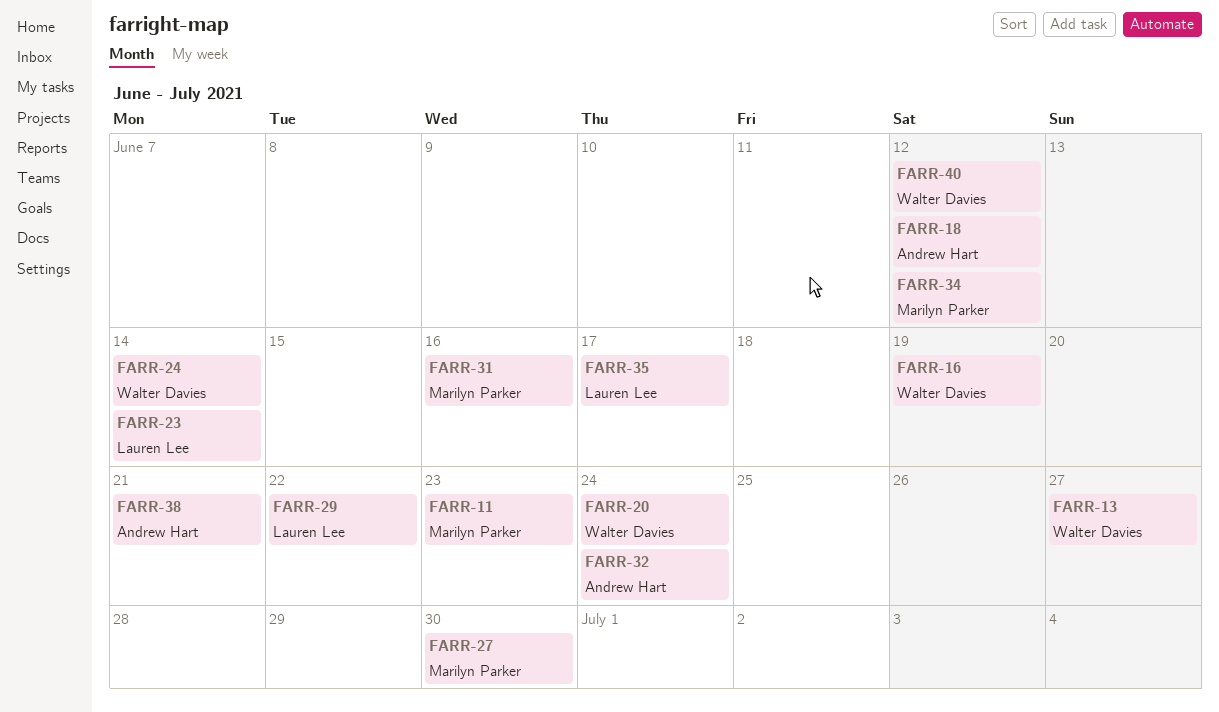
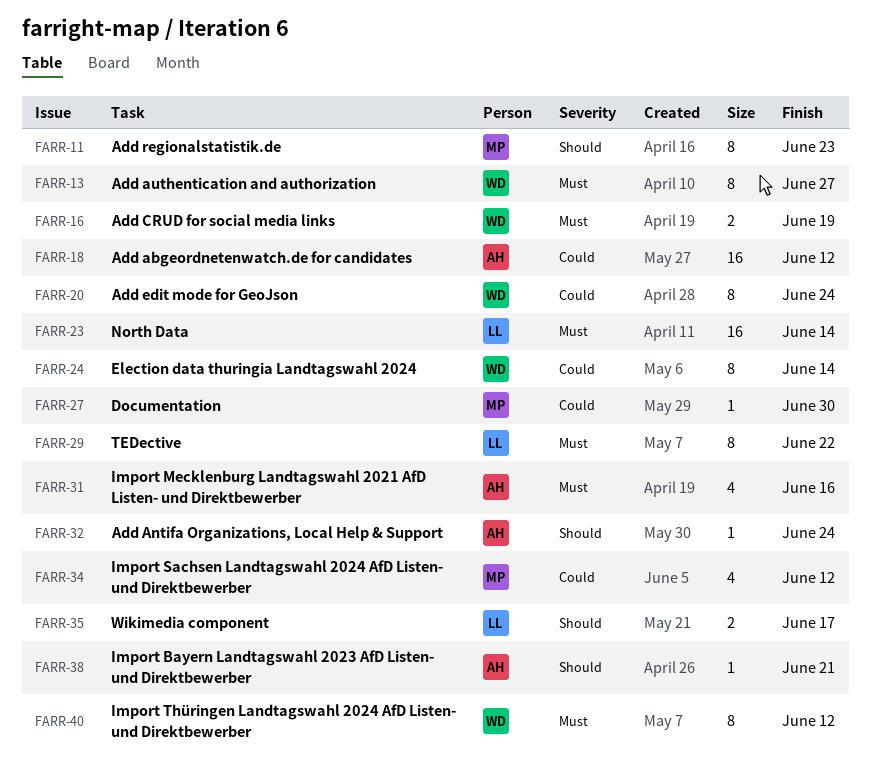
FARR-31, owner: Marilyn Parker -> Andrew Hart

